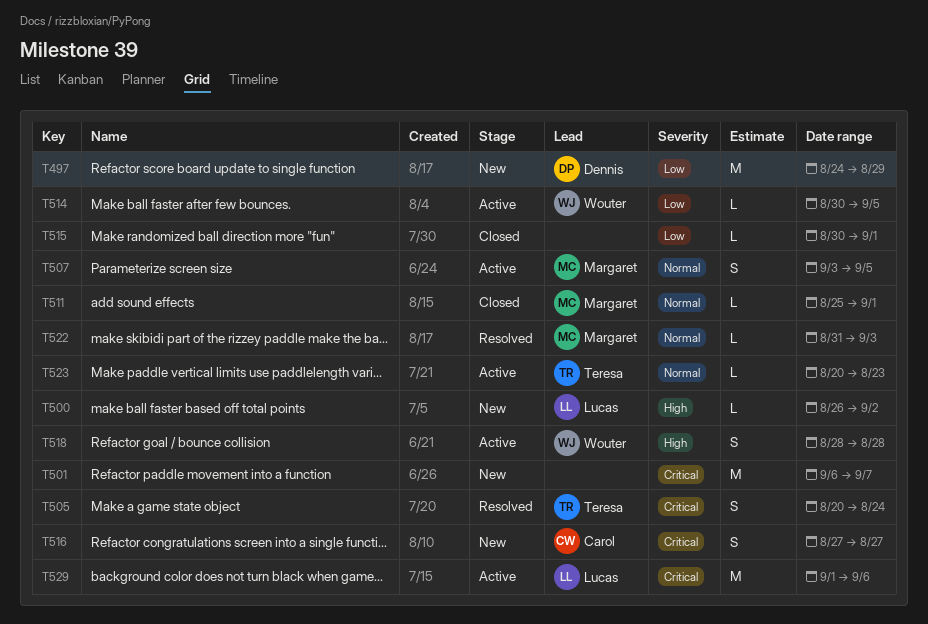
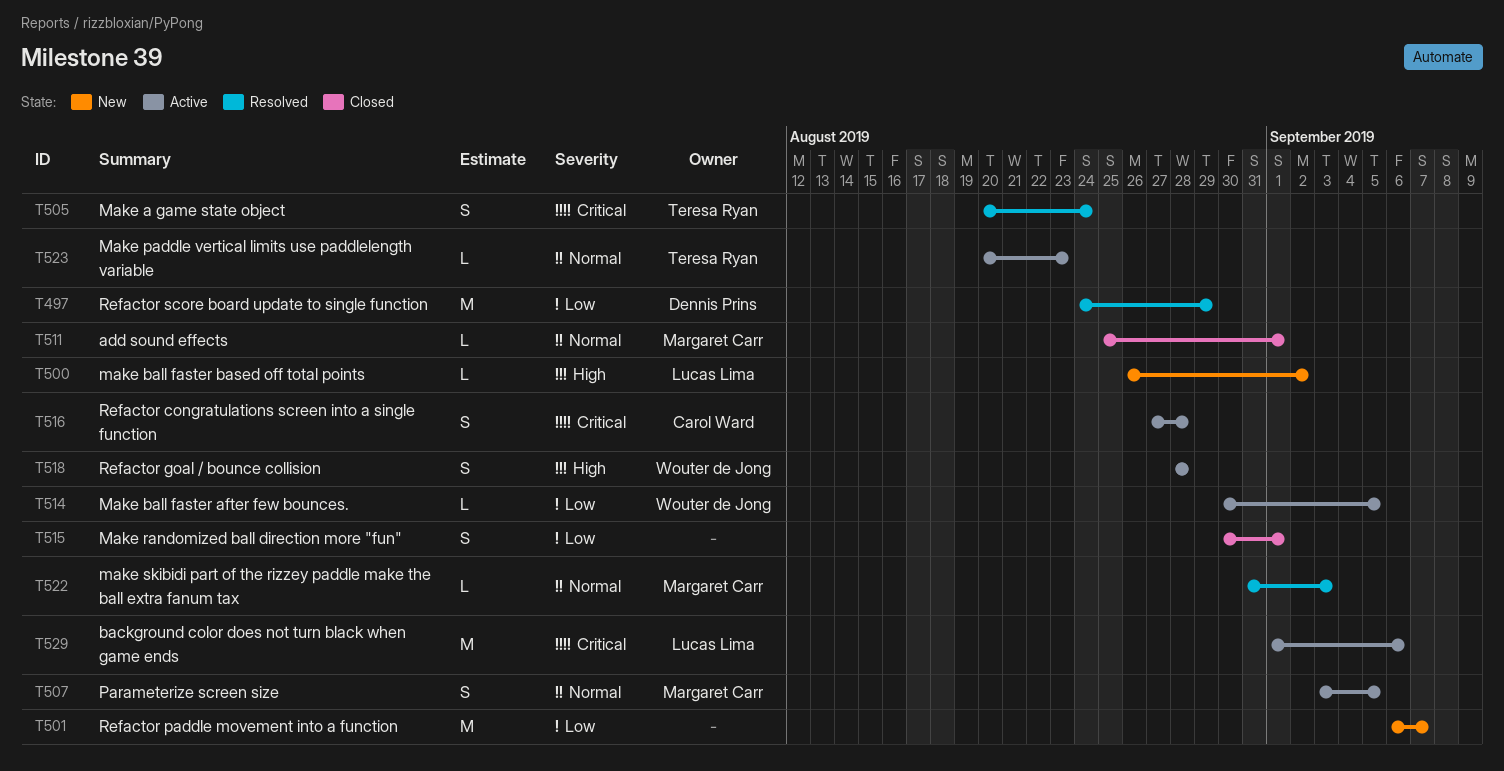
T497, status: New -> Resolved
T501, priority: Critical -> Low
T515, estimate: L -> S
T516, status: New -> Active
T516, due: Aug 27 -> Aug 28

